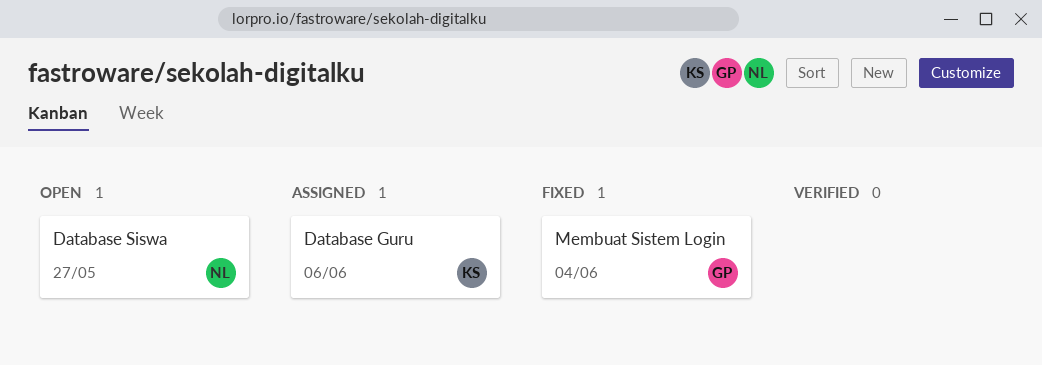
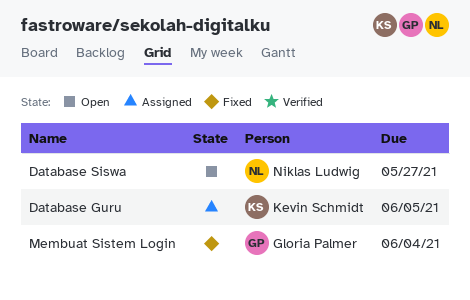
Database Guru, due: Jun 6 -> Jun 5

